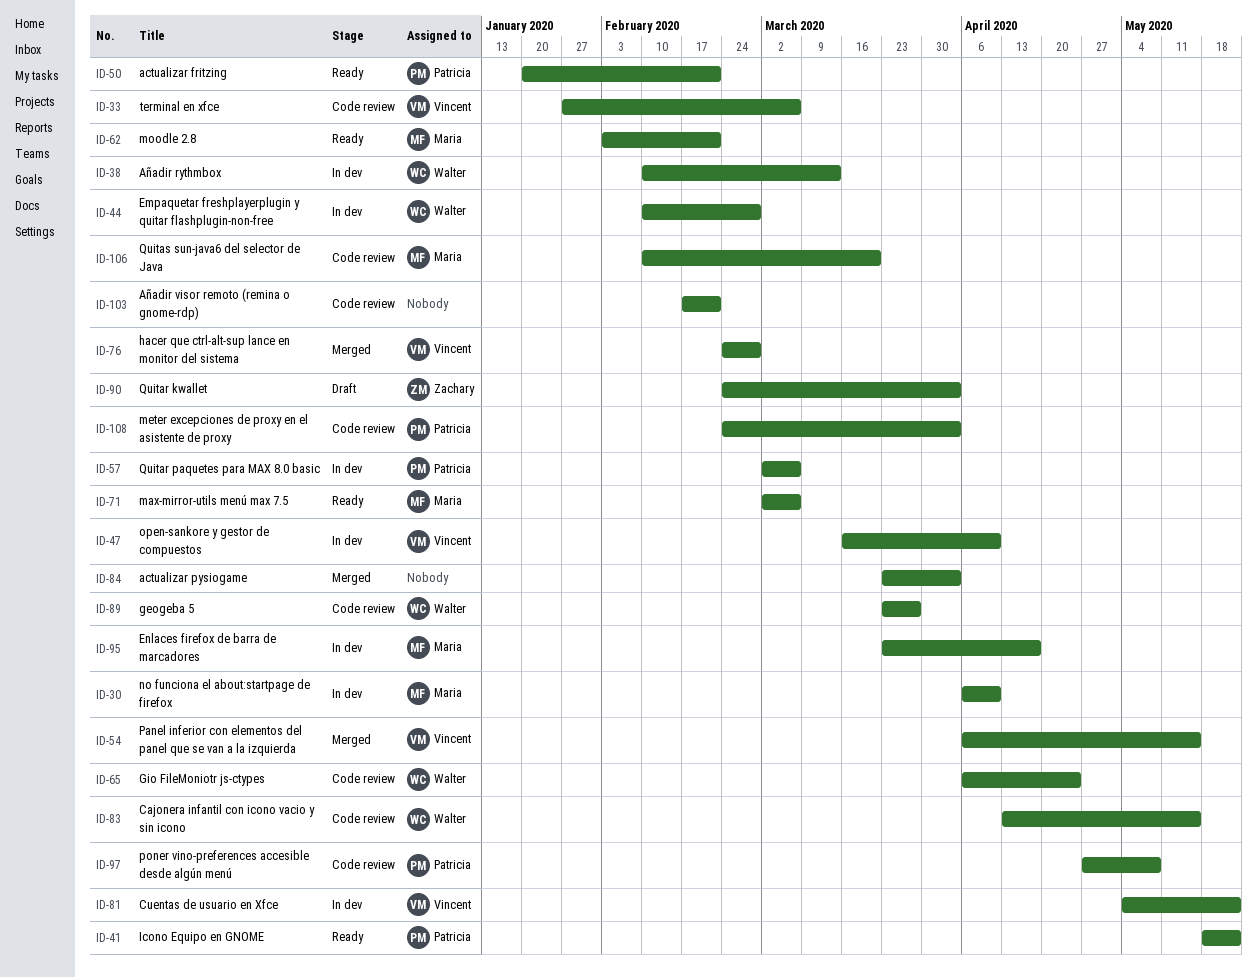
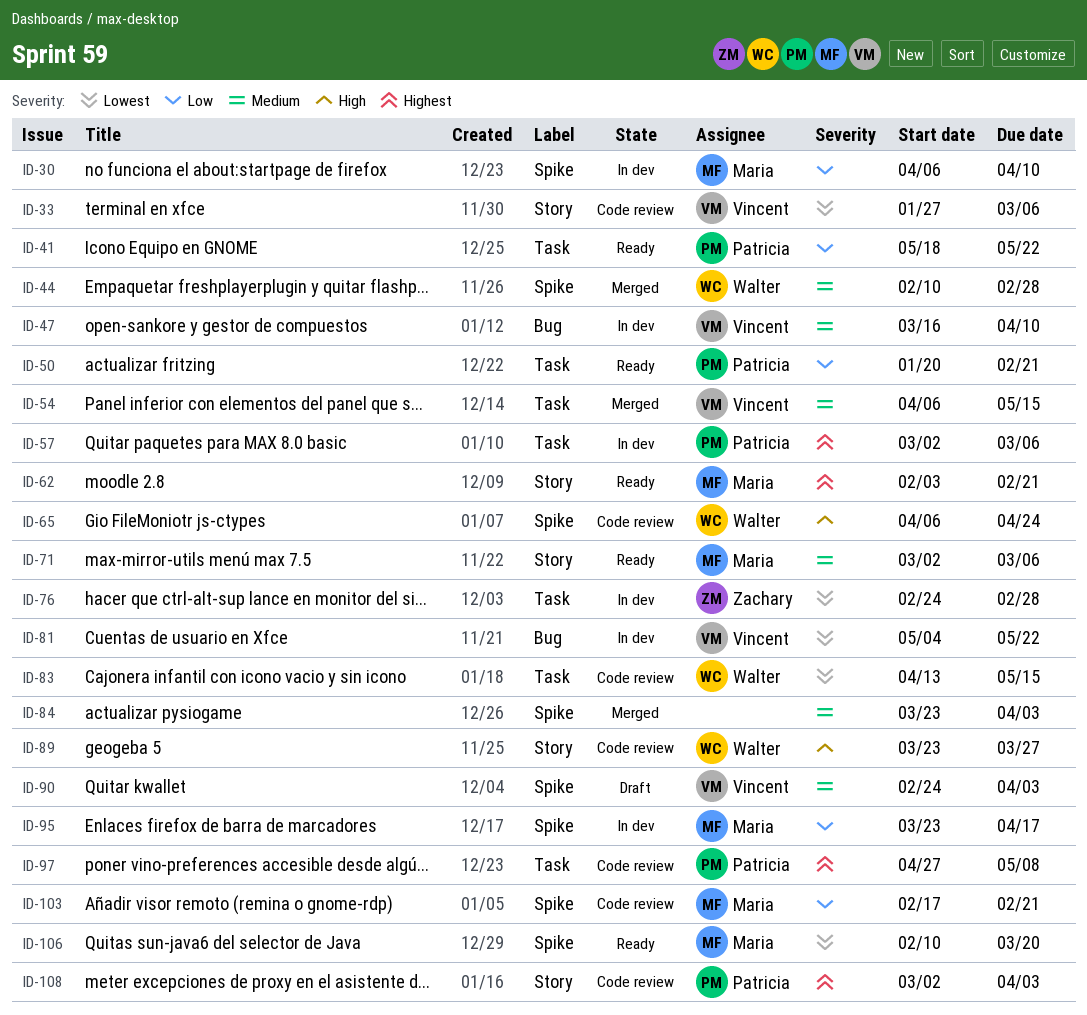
ID-38: present -> none
ID-44, status: In dev -> Merged
ID-76, status: Merged -> In dev
ID-76, owner: Vincent -> Zachary
ID-90, owner: Zachary -> Vincent
ID-103, owner: none -> Maria
ID-106, status: Code review -> Ready
ID-108, start: Feb 24 -> Mar 2

